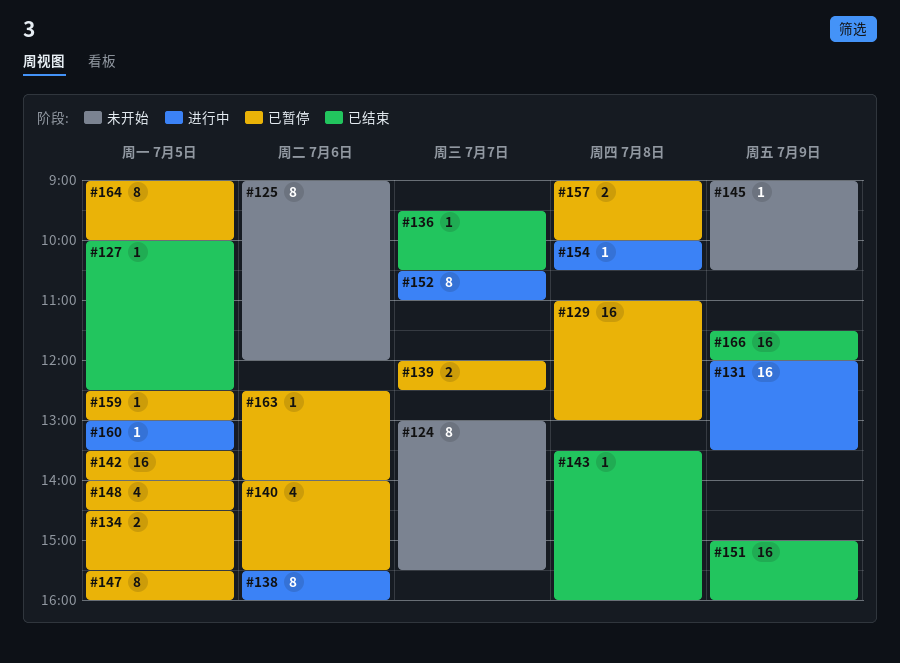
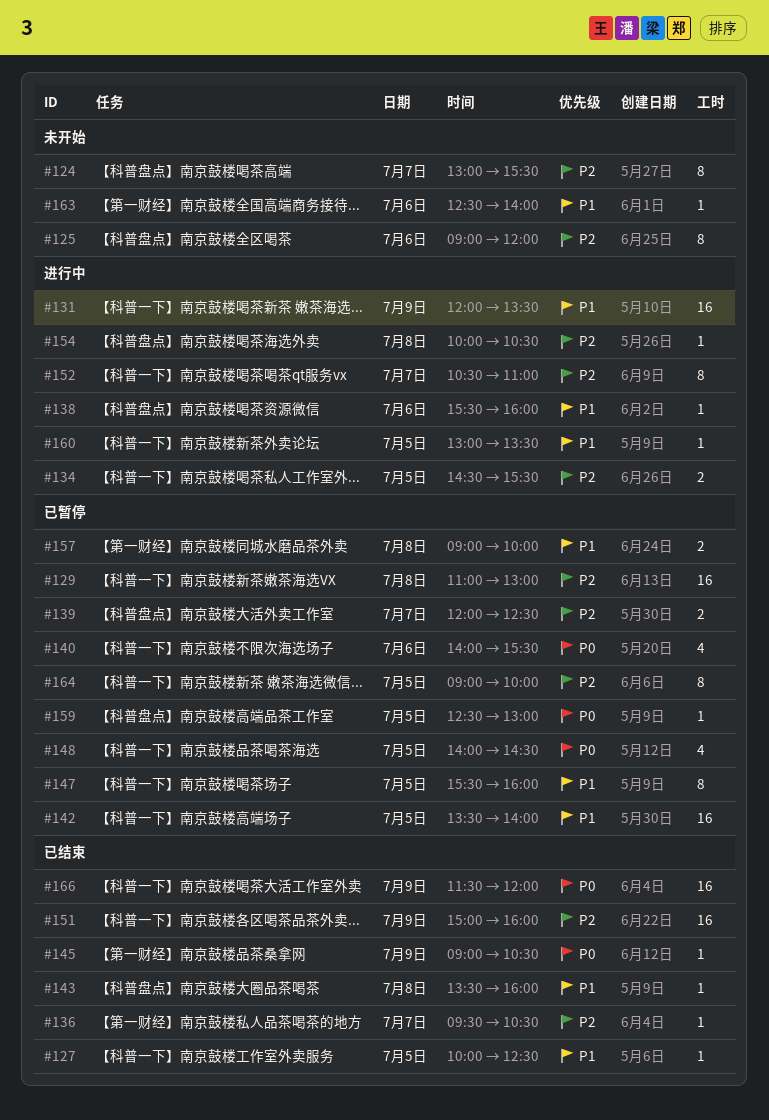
#134, status: 已暂停 -> 进行中
#138, estimate: 8 -> 1
#145, status: 未开始 -> 已结束
#163, status: 已暂停 -> 未开始

